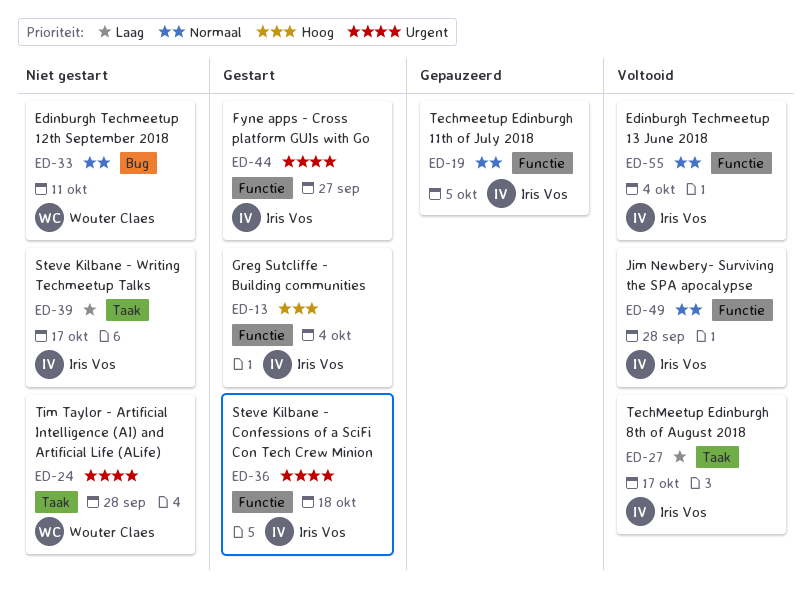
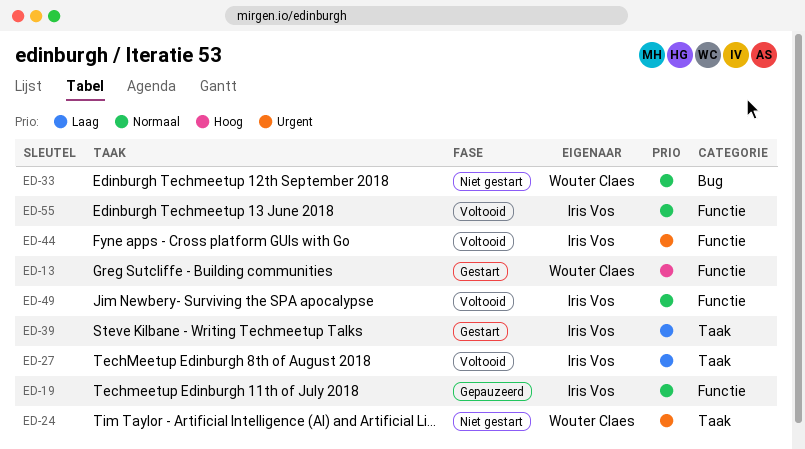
ED-13, owner: Iris Vos -> Wouter Claes
ED-36: present -> none
ED-39, status: Niet gestart -> Gestart
ED-44, status: Gestart -> Voltooid

